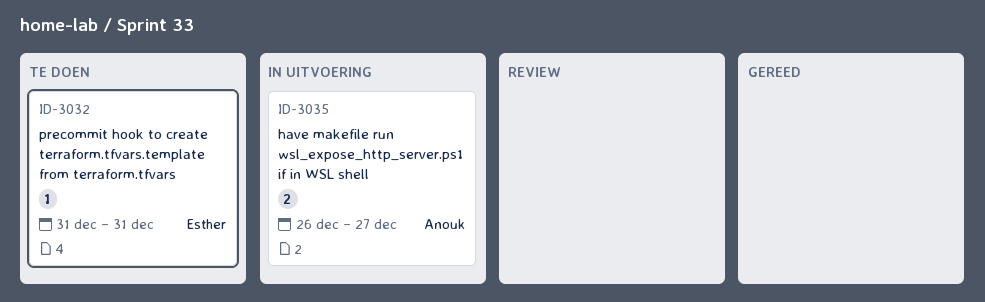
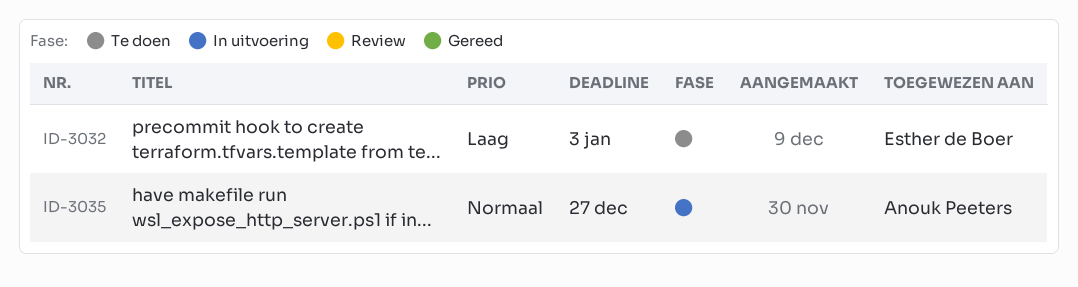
ID-3032, due: Dec 31 -> Jan 3

